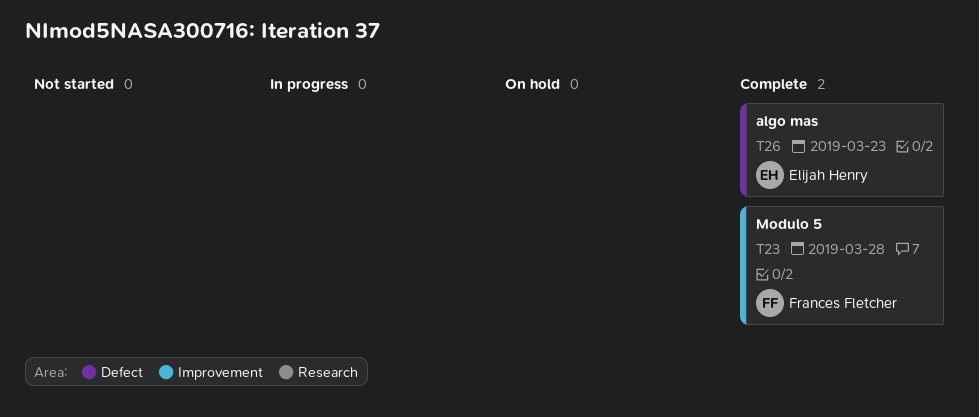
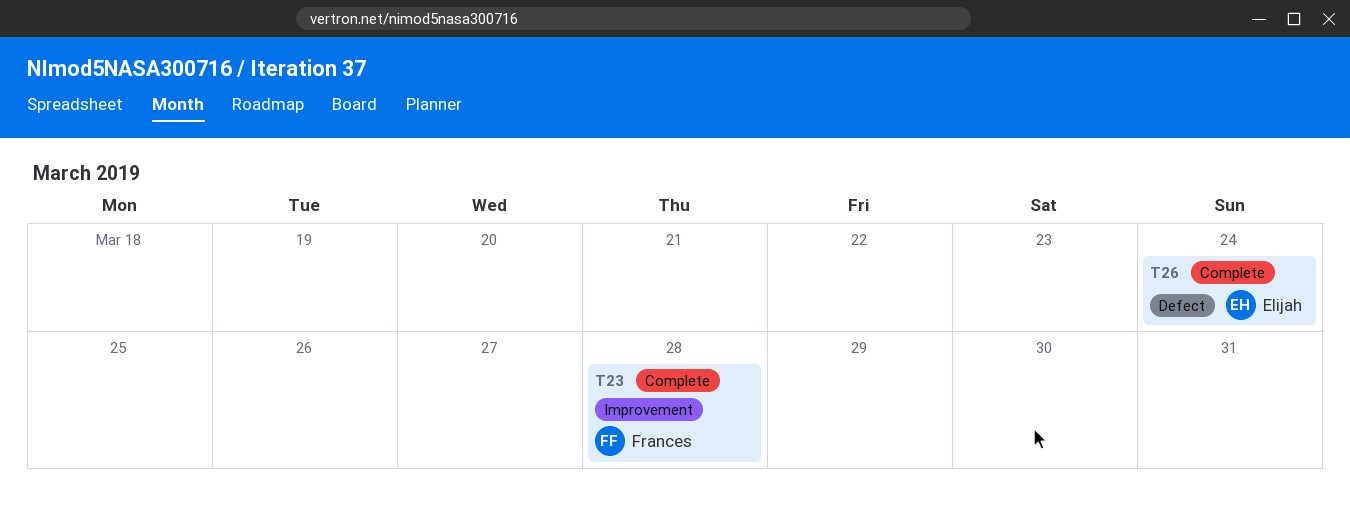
T26, due: Mar 23 -> Mar 24

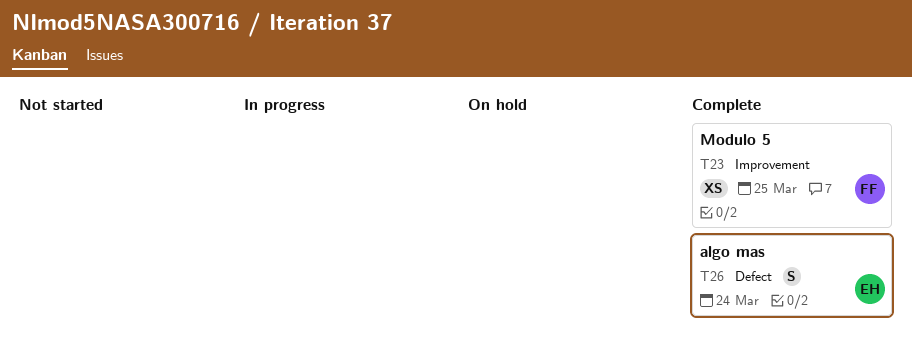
T23, due: Mar 28 -> Mar 25

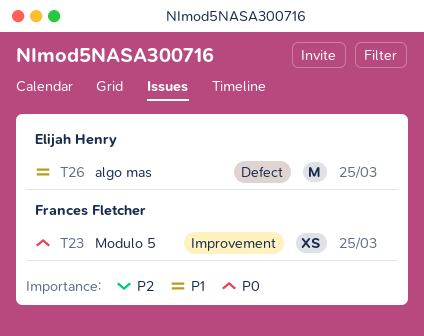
T26, estimate: S -> M
T26, due: Mar 24 -> Mar 25

